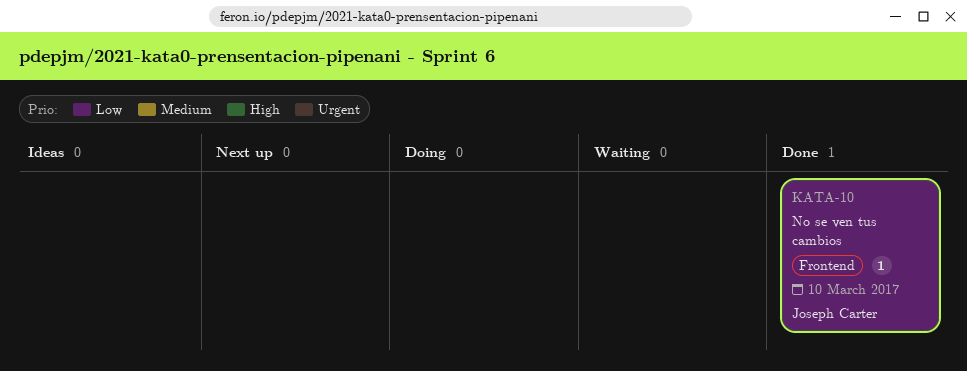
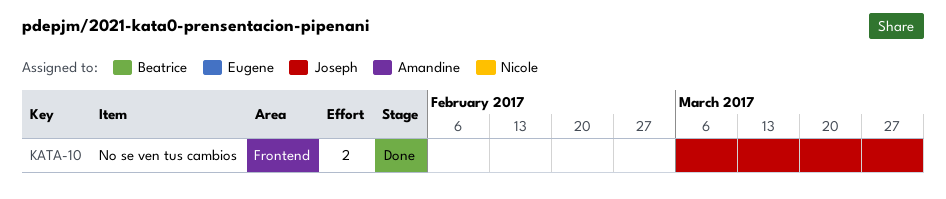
KATA-10, estimate: 1 -> 2
KATA-10, due: Mar 10 -> Mar 31

